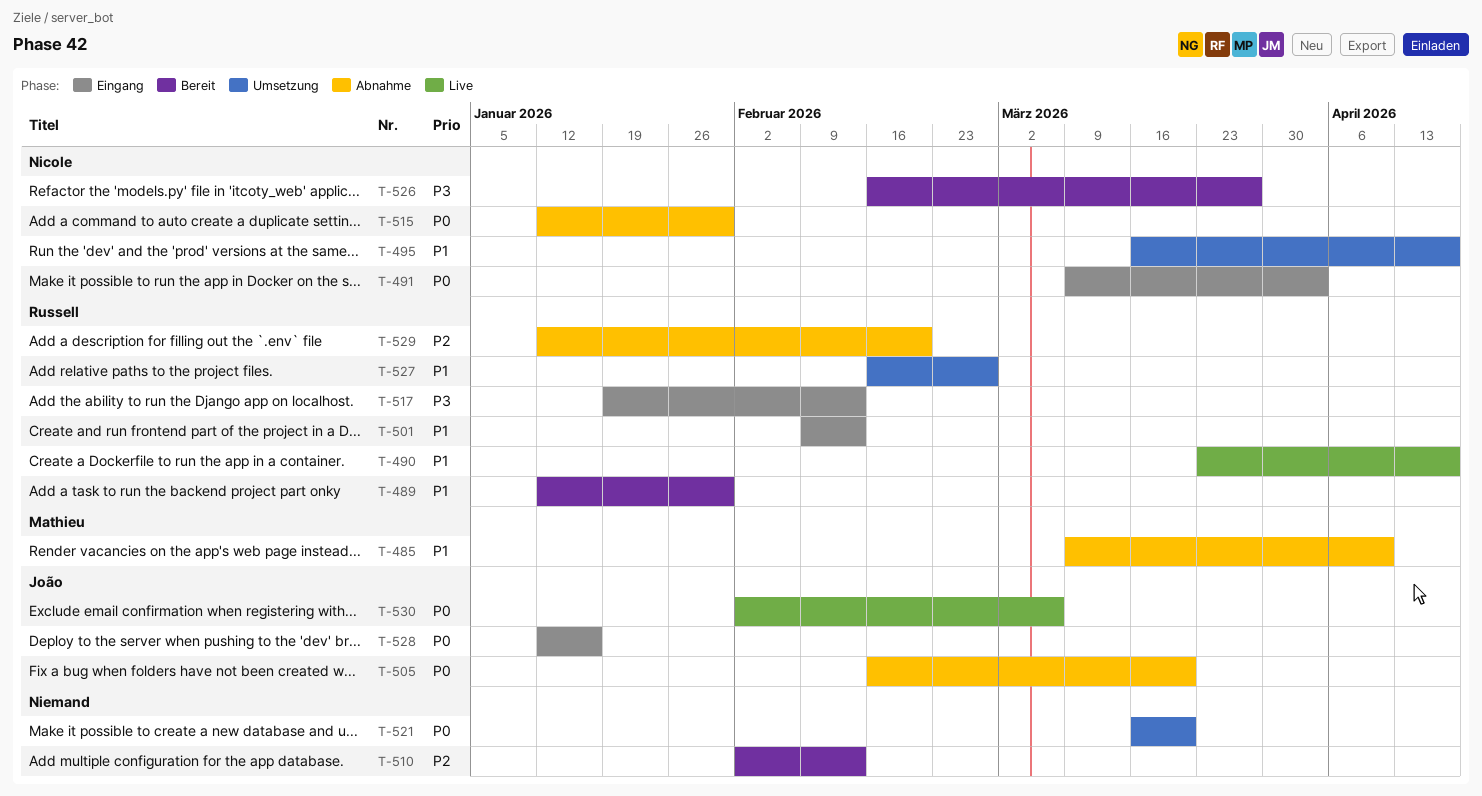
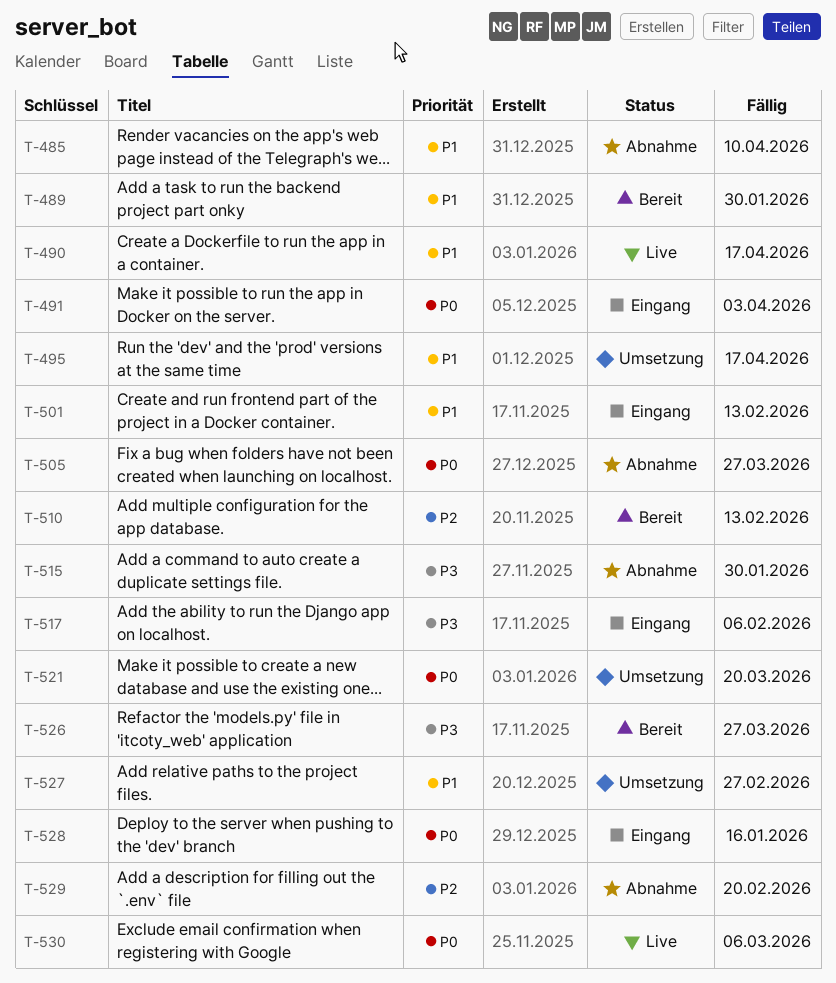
T-505, due: Mar 20 -> Mar 27
T-515, priority: P0 -> P3
T-517, due: Feb 13 -> Feb 6

